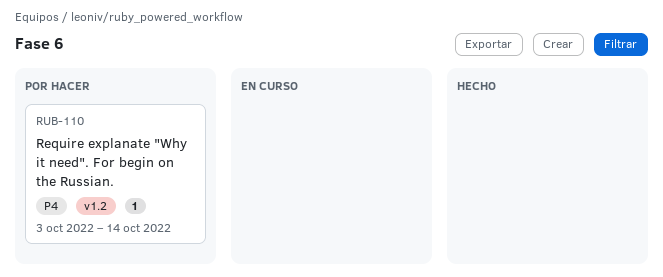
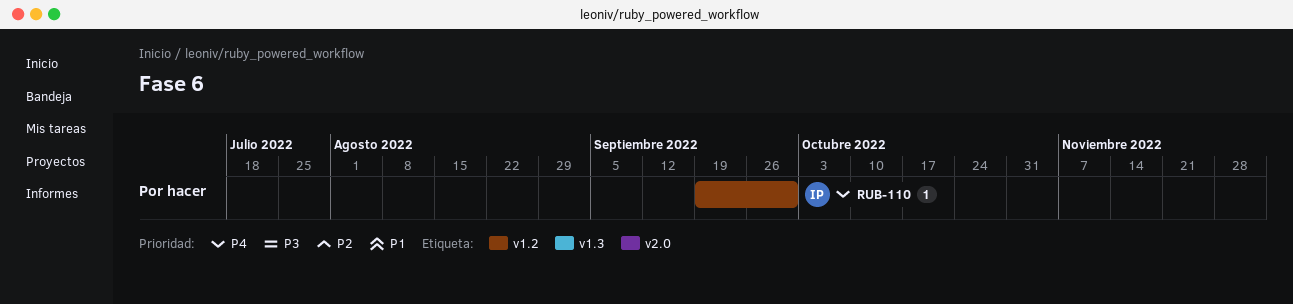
RUB-110, start: Oct 3 -> Sep 19
RUB-110, due: Oct 14 -> Sep 30

